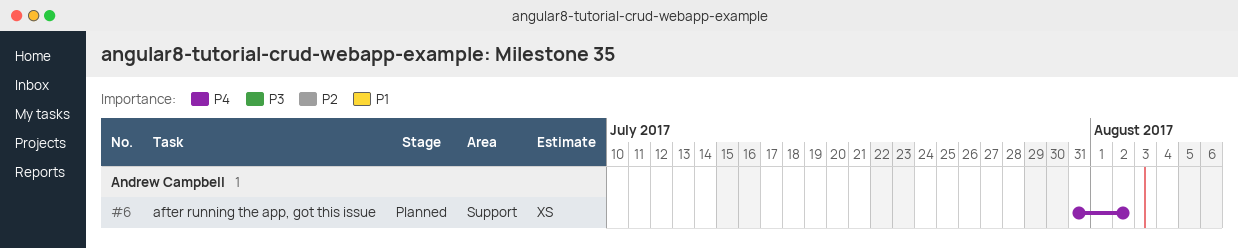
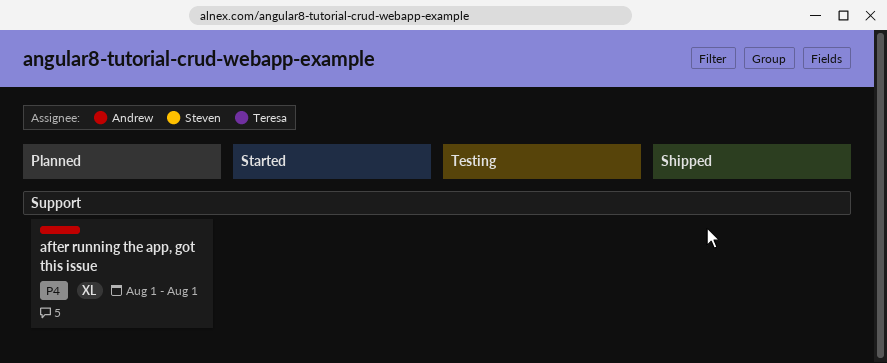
after running the app, got this issue, estimate: XS -> XL
after running the app, got this issue, start: Jul 31 -> Aug 1
after running the app, got this issue, due: Aug 2 -> Aug 1

